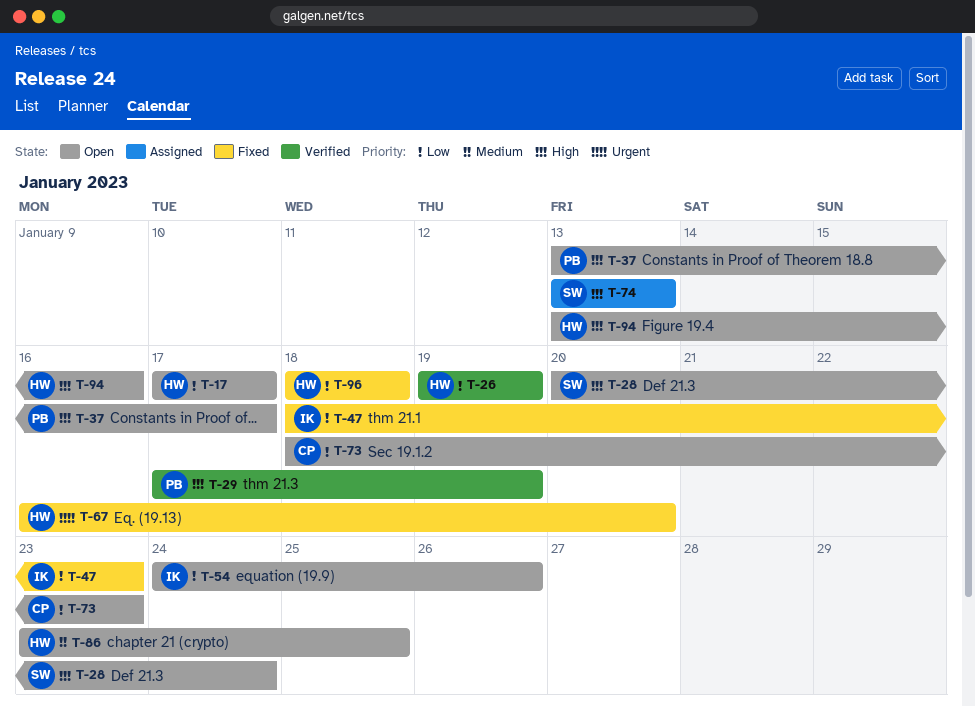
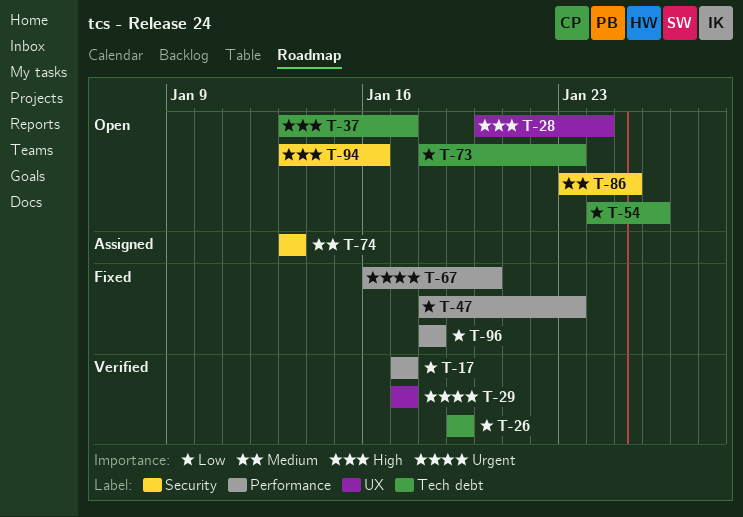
T-17, status: Open -> Verified
T-29, priority: High -> Urgent
T-29, due: Jan 19 -> Jan 17
T-74, priority: High -> Medium

